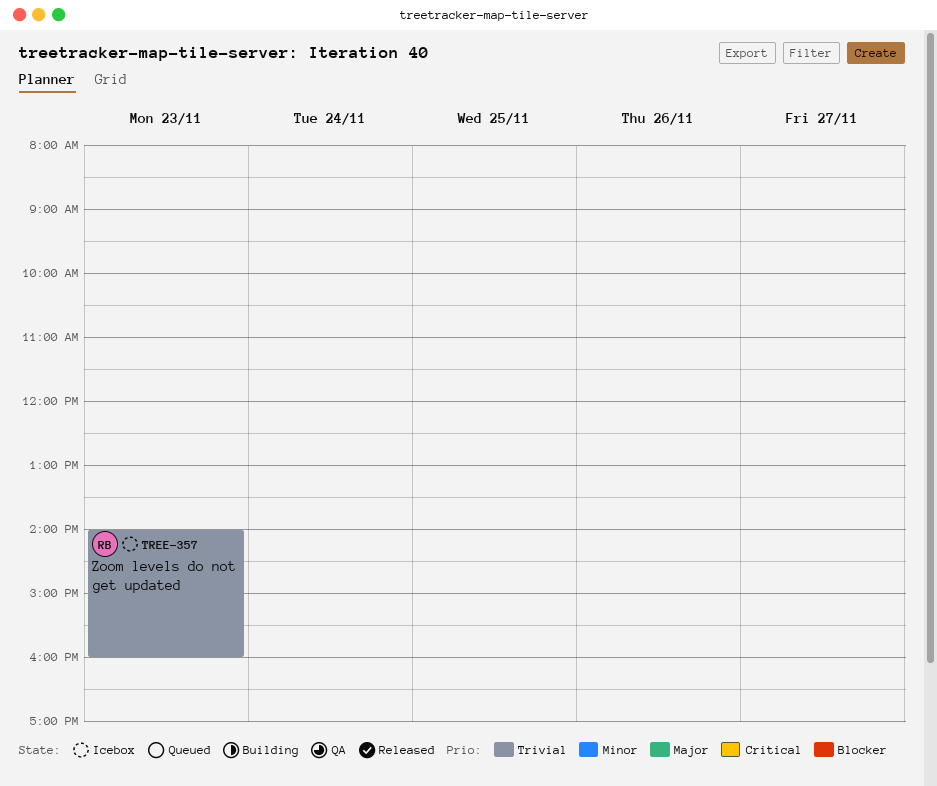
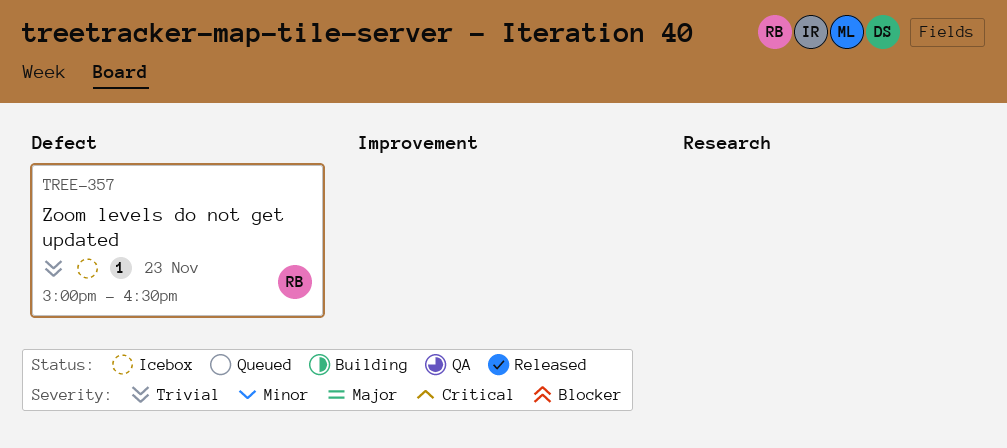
TREE-357, begins: 14:00 -> 15:00
TREE-357, ends: 16:00 -> 16:30

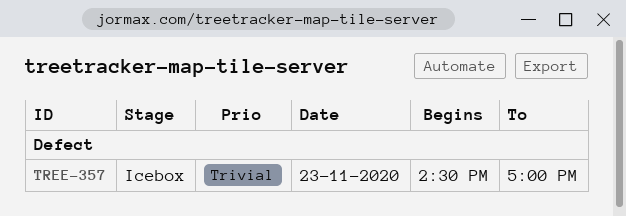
TREE-357, begins: 15:00 -> 14:30
TREE-357, ends: 16:30 -> 17:00

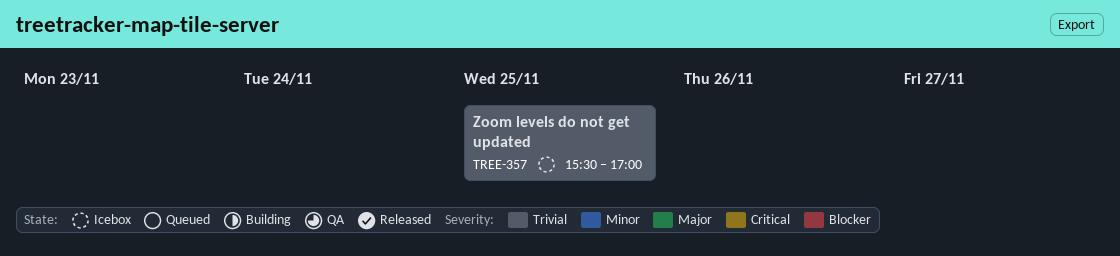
TREE-357, day: Nov 23 -> Nov 25
TREE-357, begins: 14:30 -> 15:30

